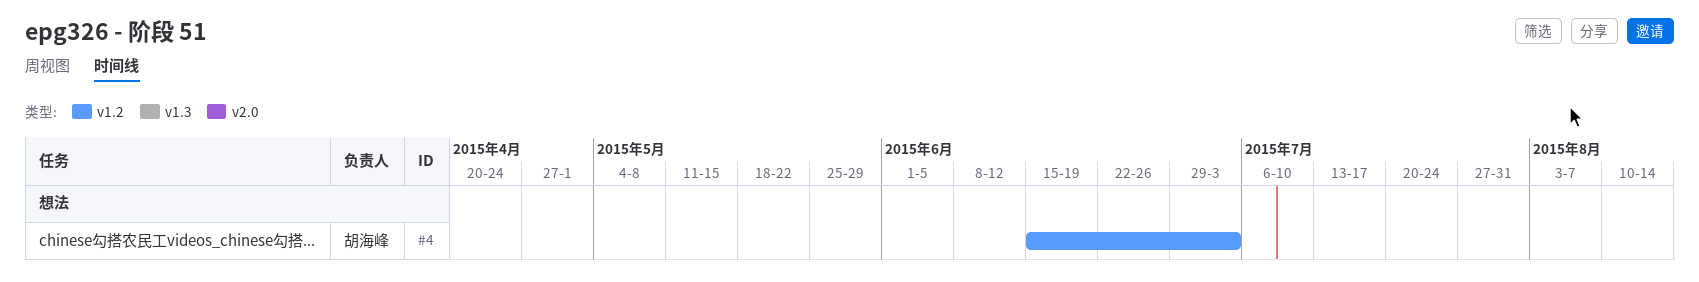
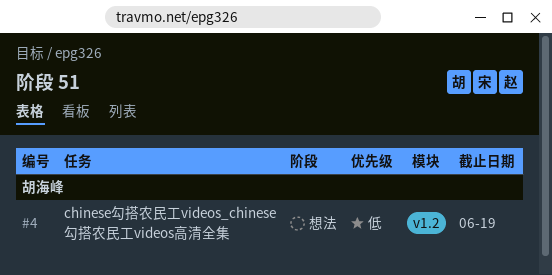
#4, due: Jul 3 -> Jun 19

